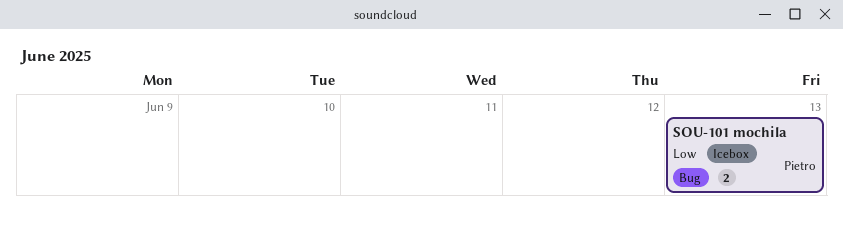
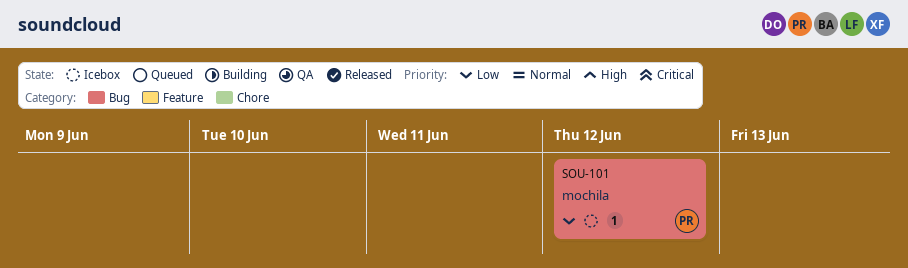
SOU-101, estimate: 2 -> 1
SOU-101, due: Jun 13 -> Jun 12

